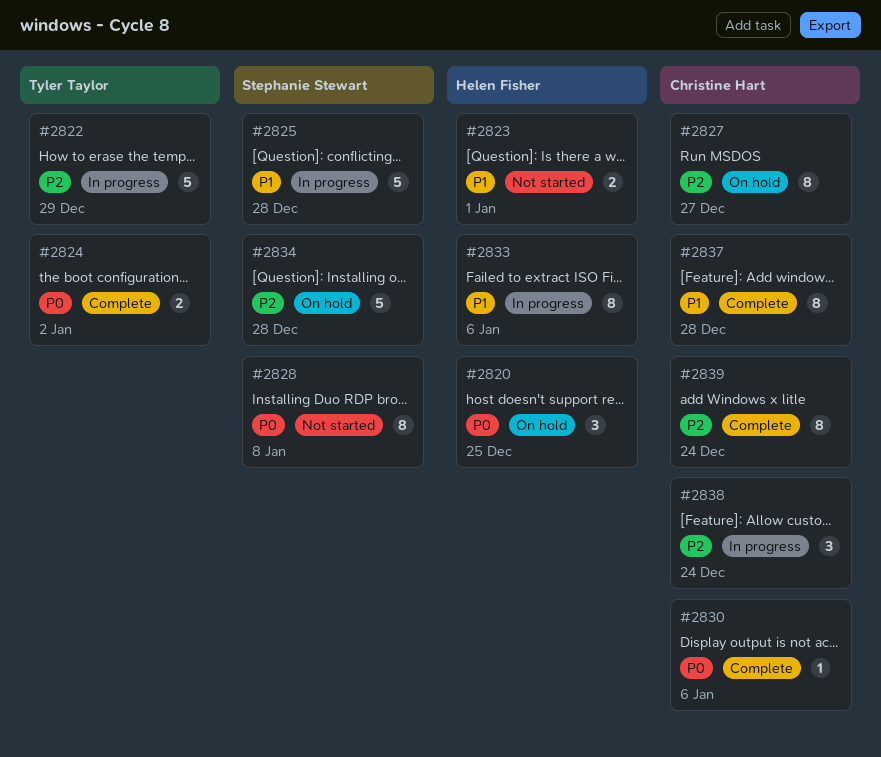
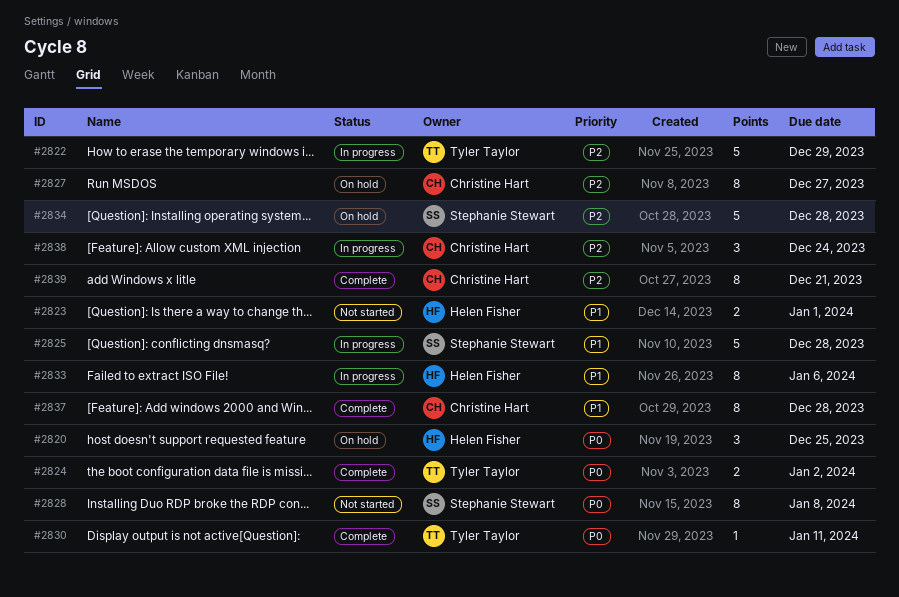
#2830, owner: Christine Hart -> Tyler Taylor
#2830, due: Jan 6 -> Jan 11
#2839, due: Dec 24 -> Dec 21

